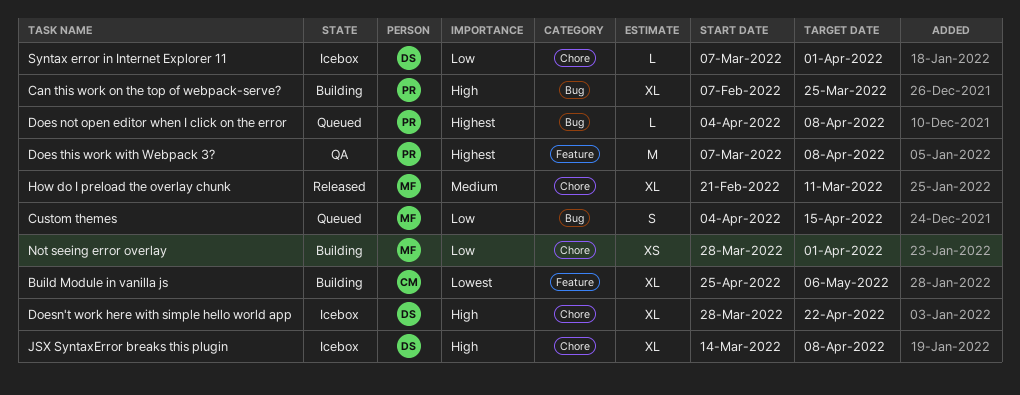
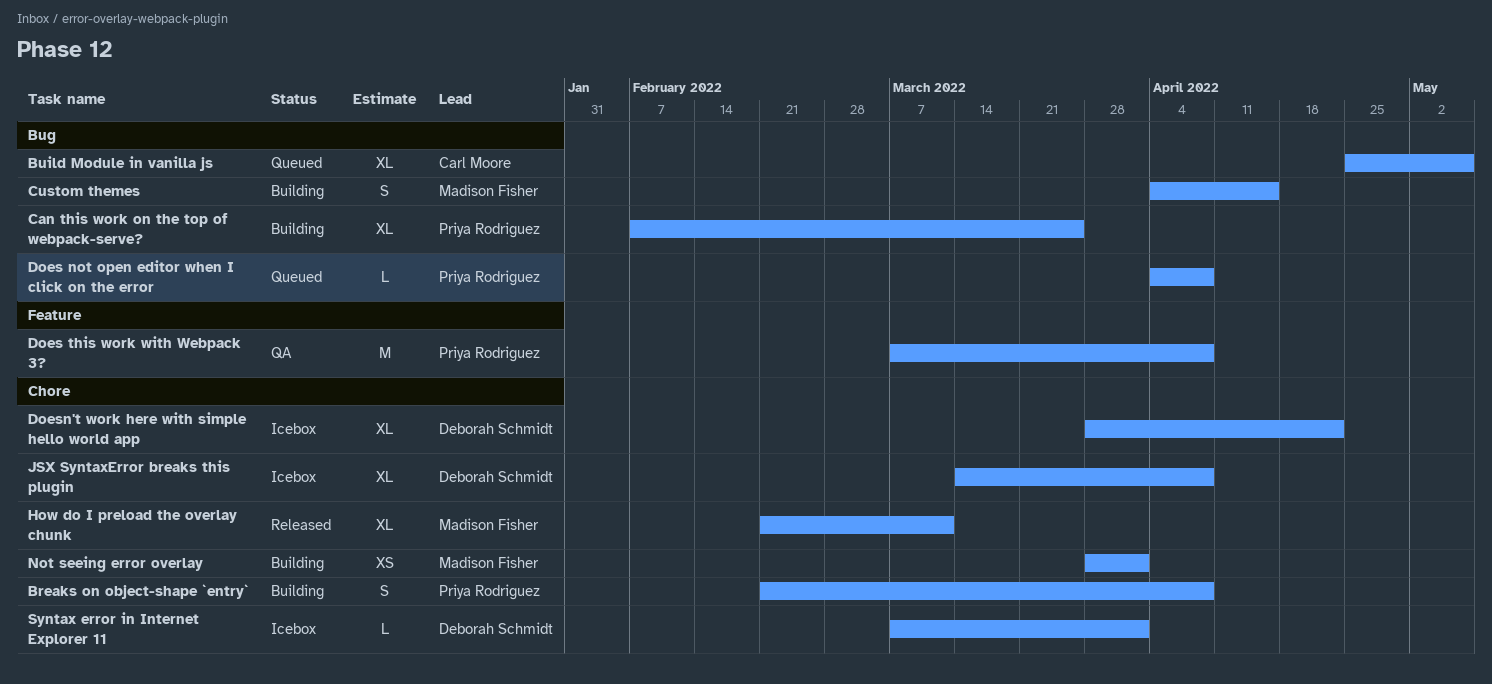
Breaks on object-shape `entry`: none -> present
Build Module in vanilla js, status: Building -> Queued
Build Module in vanilla js, label: Feature -> Bug
Custom themes, status: Queued -> Building

